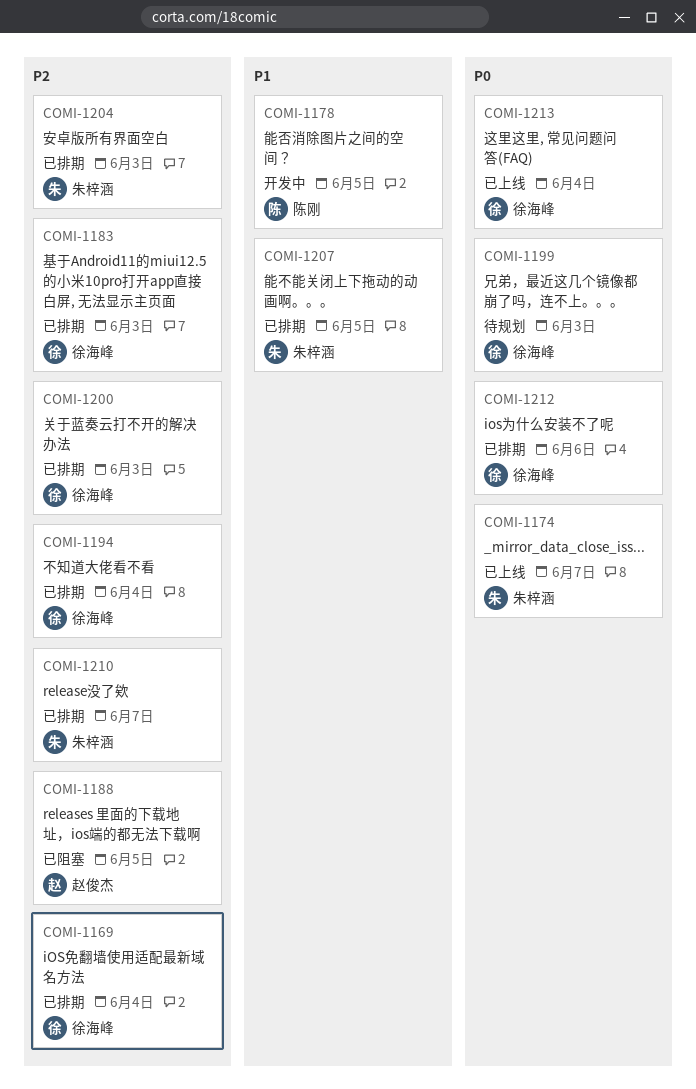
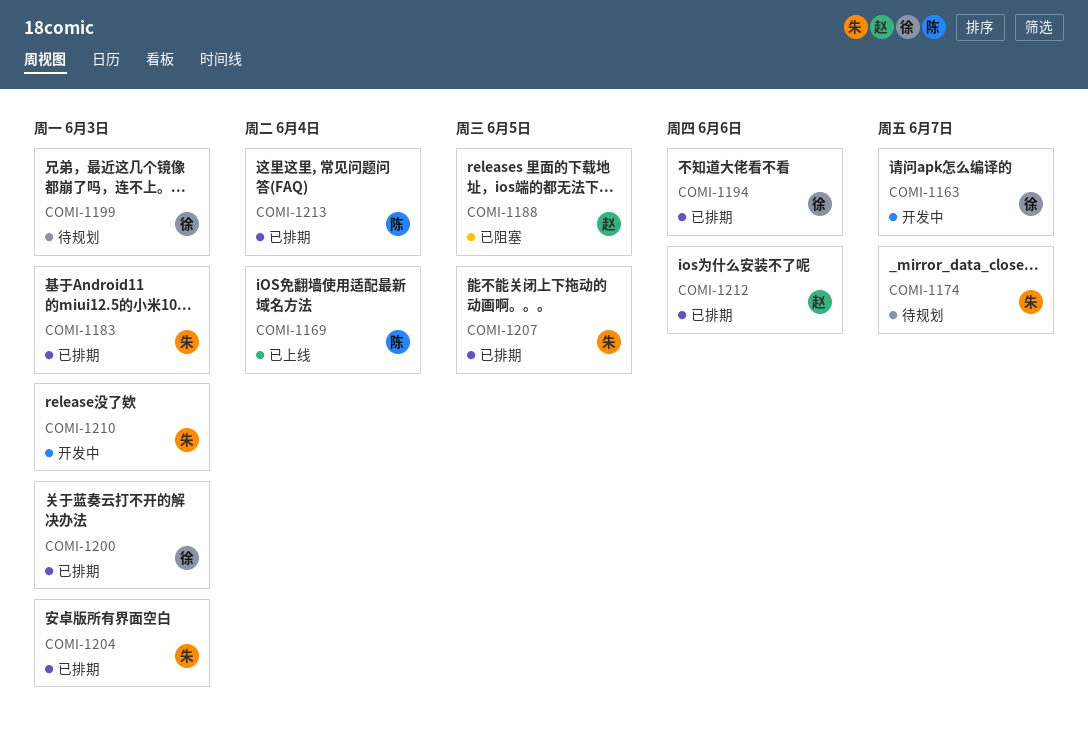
COMI-1163: none -> present
COMI-1169, status: 已排期 -> 已上线
COMI-1169, owner: 徐海峰 -> 陈刚
COMI-1174, status: 已上线 -> 待规划
COMI-1178: present -> none
COMI-1183, owner: 徐海峰 -> 朱梓涵
COMI-1194, due: Jun 4 -> Jun 6
COMI-1210, status: 已排期 -> 开发中
COMI-1210, due: Jun 7 -> Jun 3
COMI-1212, owner: 徐海峰 -> 赵俊杰
COMI-1213, status: 已上线 -> 已排期
COMI-1213, owner: 徐海峰 -> 陈刚

